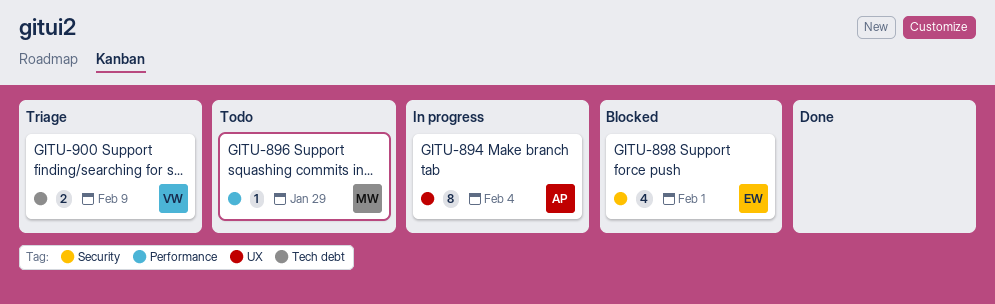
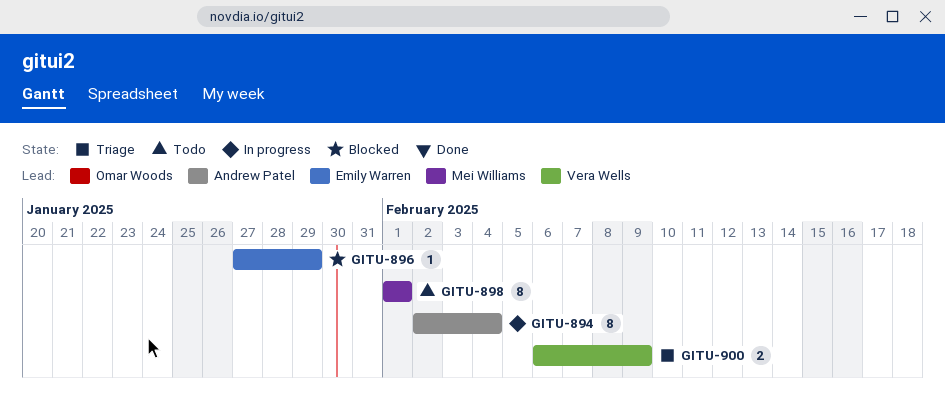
GITU-896, status: Todo -> Blocked
GITU-896, owner: Mei Williams -> Emily Warren
GITU-898, status: Blocked -> Todo
GITU-898, owner: Emily Warren -> Mei Williams
GITU-898, estimate: 4 -> 8

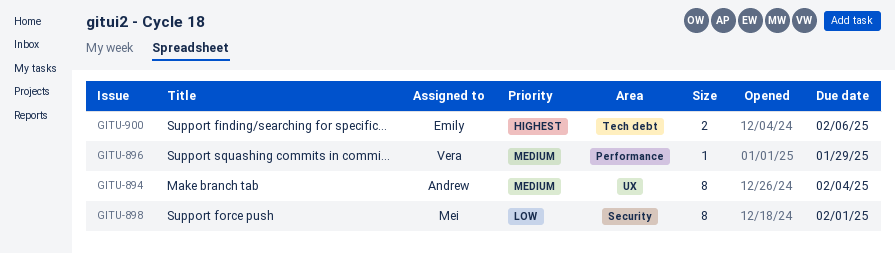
GITU-896, owner: Emily Warren -> Vera Wells
GITU-900, owner: Vera Wells -> Emily Warren
GITU-900, due: Feb 9 -> Feb 6

